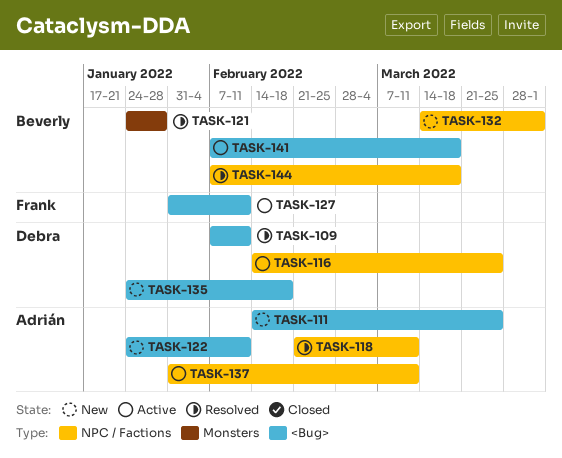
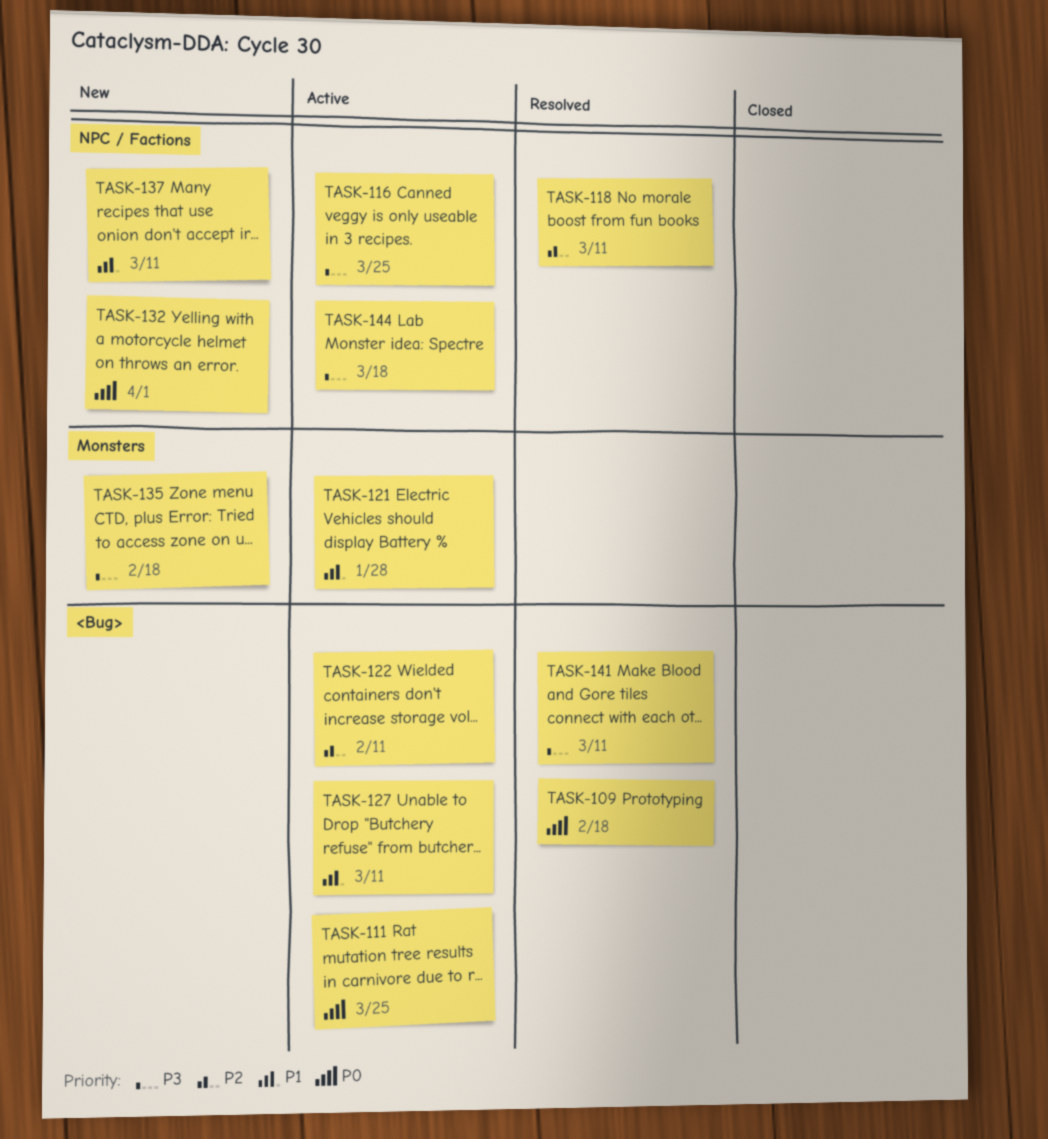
TASK-109, due: Feb 11 -> Feb 18
TASK-111, status: New -> Active
TASK-121, status: Resolved -> Active
TASK-122, status: New -> Active
TASK-127, due: Feb 11 -> Mar 11
TASK-135, label: <Bug> -> Monsters
TASK-137, status: Active -> New
TASK-141, status: Active -> Resolved
TASK-141, due: Mar 18 -> Mar 11
TASK-144, status: Resolved -> Active

